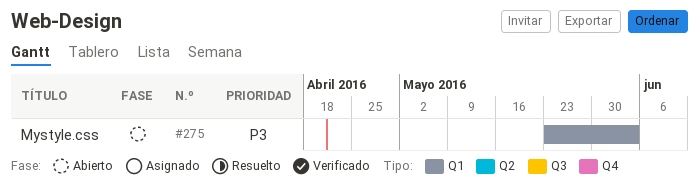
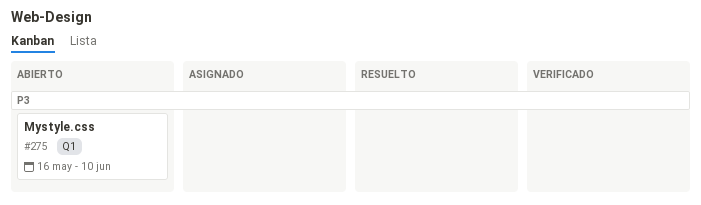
#275, start: May 23 -> May 16
#275, due: Jun 3 -> Jun 10

